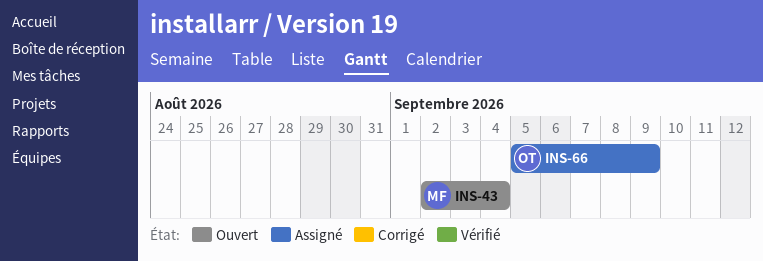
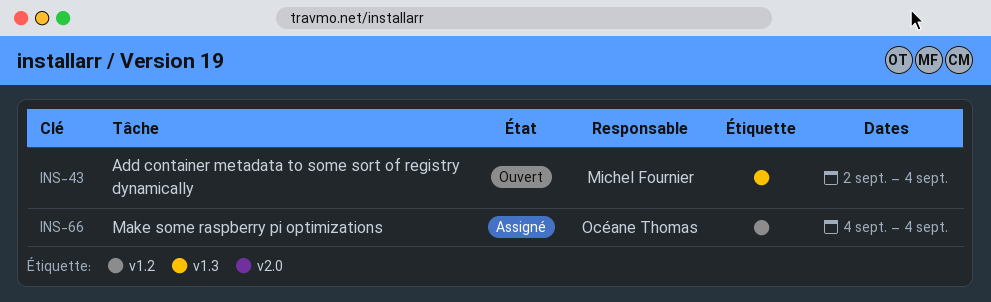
INS-66, start: Sep 5 -> Sep 4
INS-66, due: Sep 9 -> Sep 4

